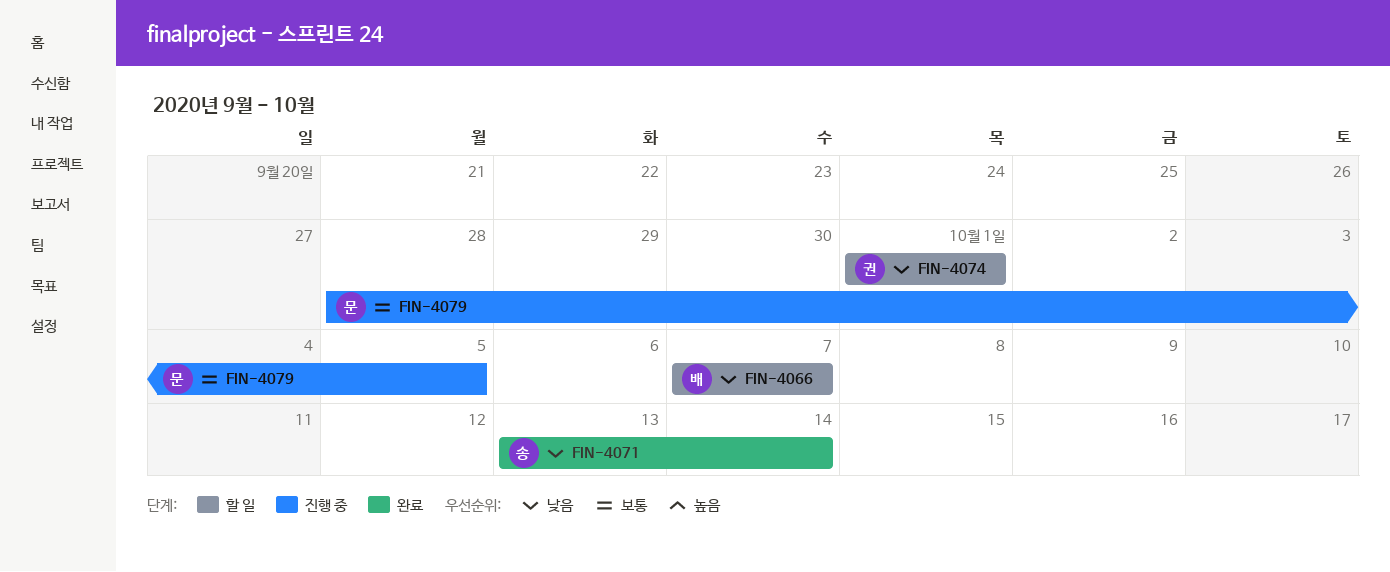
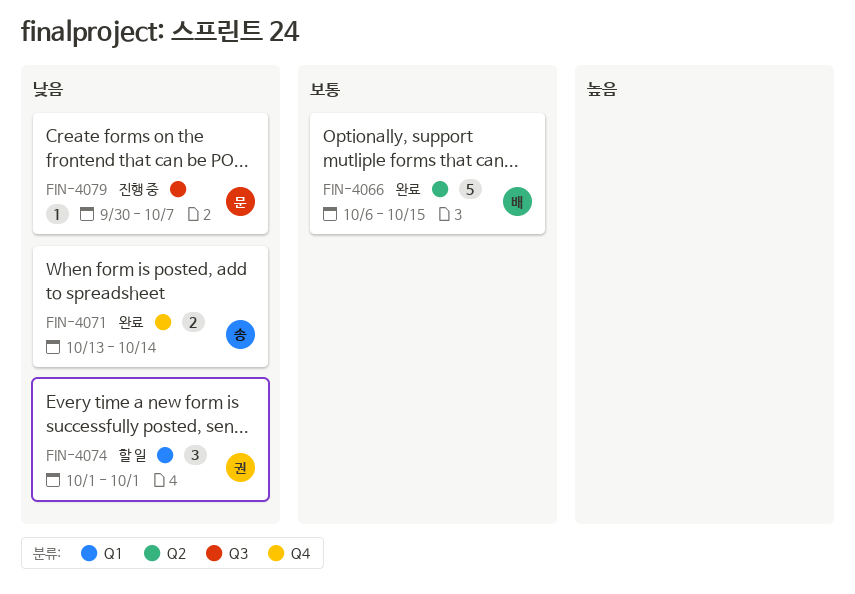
FIN-4066, status: 할 일 -> 완료
FIN-4066, priority: 낮음 -> 보통
FIN-4066, start: Oct 7 -> Oct 6
FIN-4066, due: Oct 7 -> Oct 15
FIN-4079, priority: 보통 -> 낮음
FIN-4079, start: Sep 28 -> Sep 30
FIN-4079, due: Oct 5 -> Oct 7

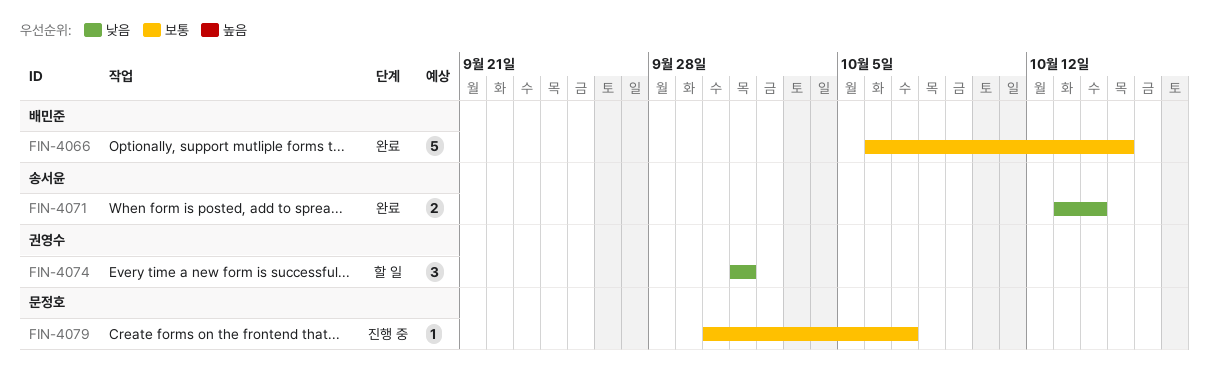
FIN-4079, priority: 낮음 -> 보통

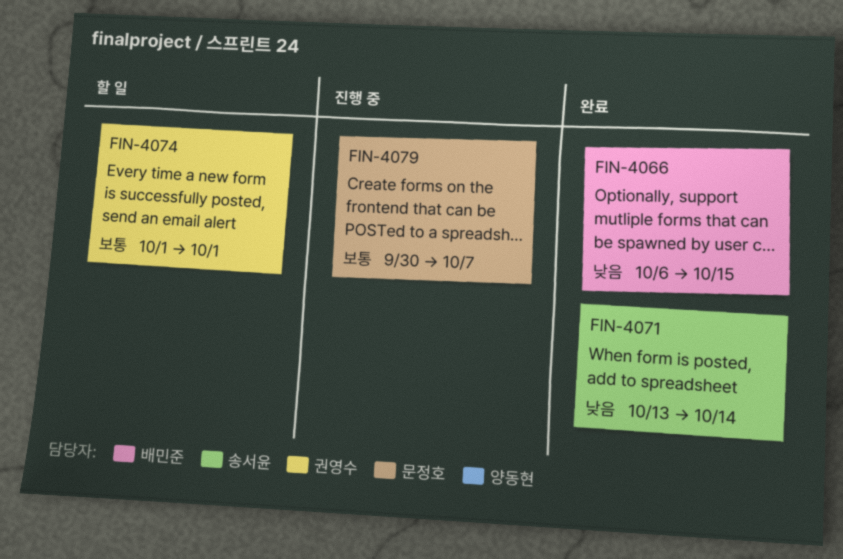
FIN-4066, priority: 보통 -> 낮음
FIN-4074, priority: 낮음 -> 보통

